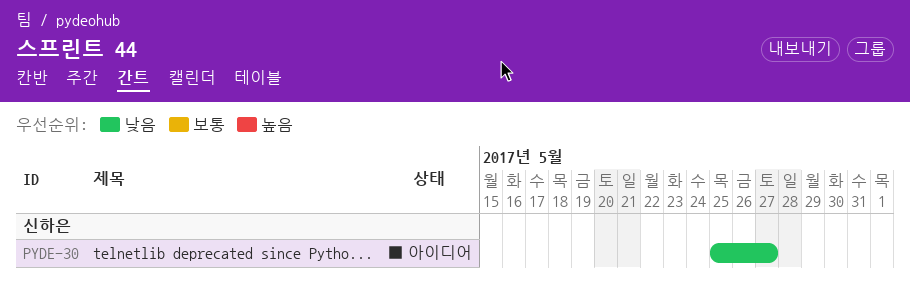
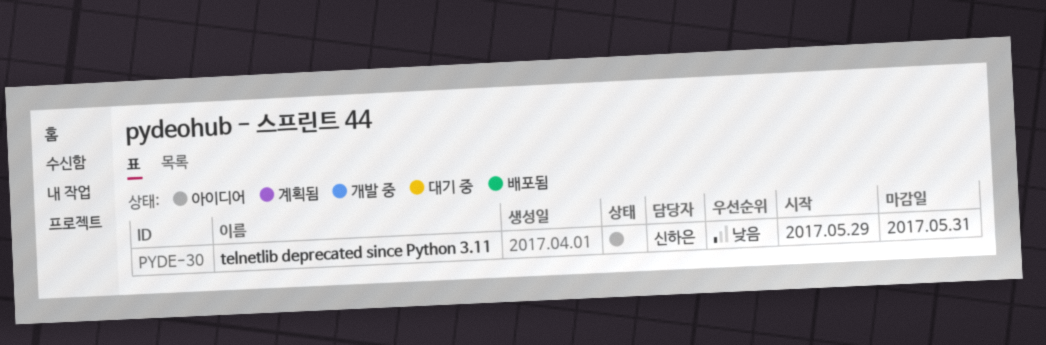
PYDE-30, start: May 25 -> May 29
PYDE-30, due: May 27 -> May 31

